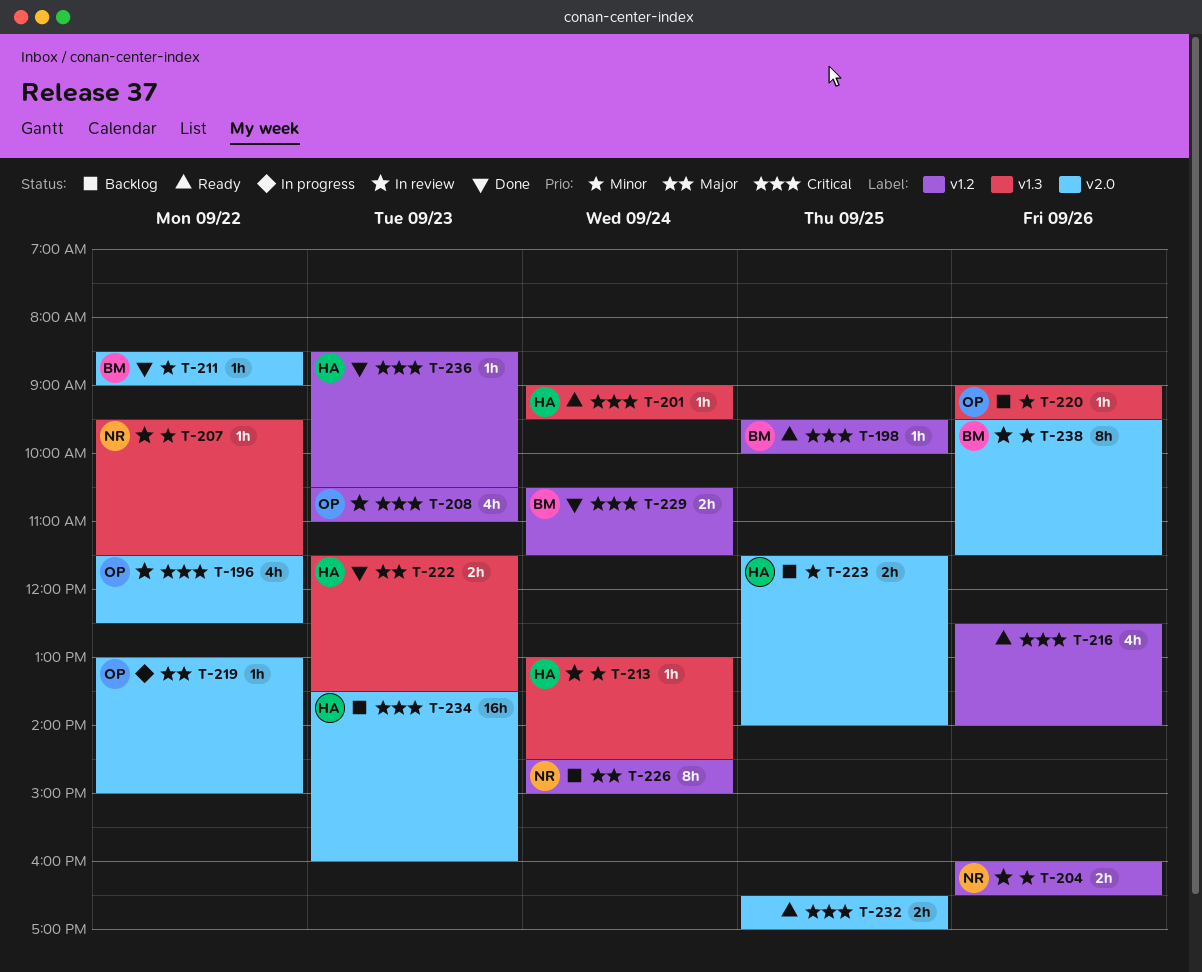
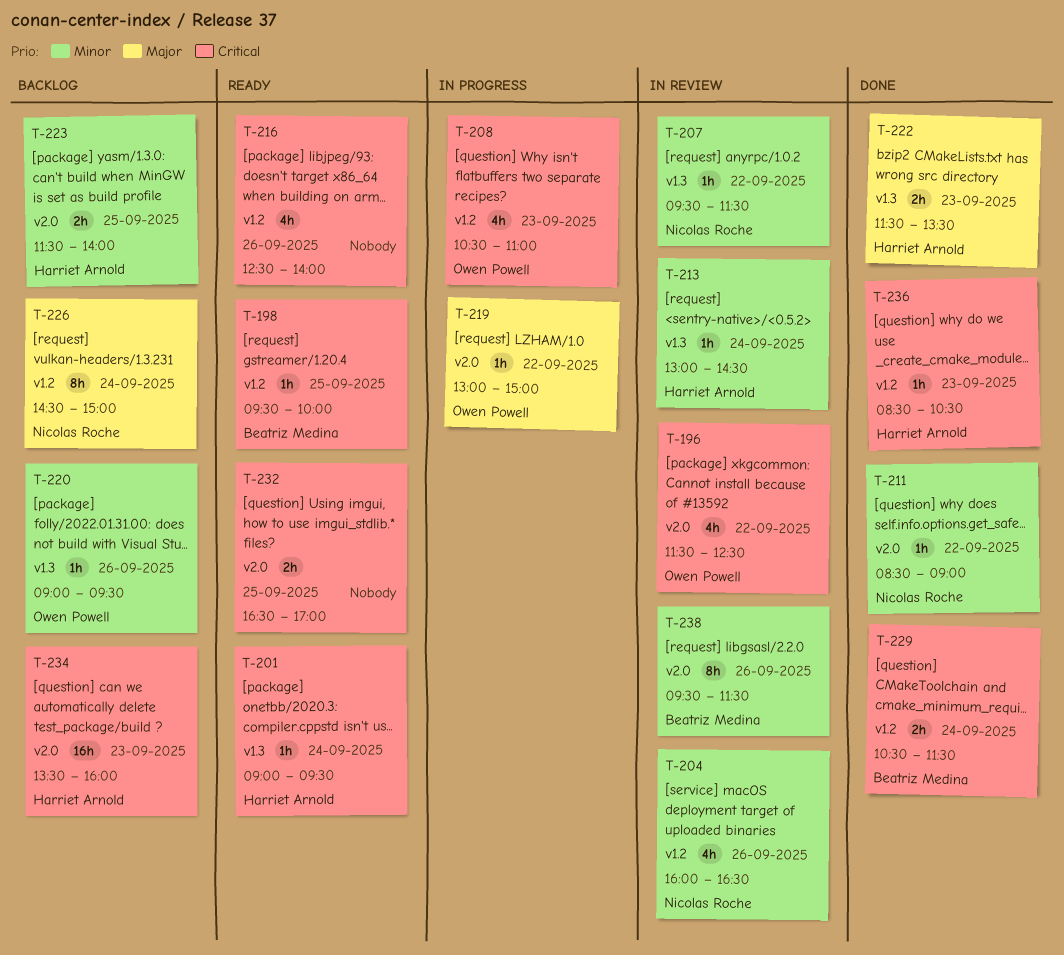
T-204, estimate: 2h -> 4h
T-208, status: In review -> In progress
T-211, owner: Beatriz Medina -> Nicolas Roche

